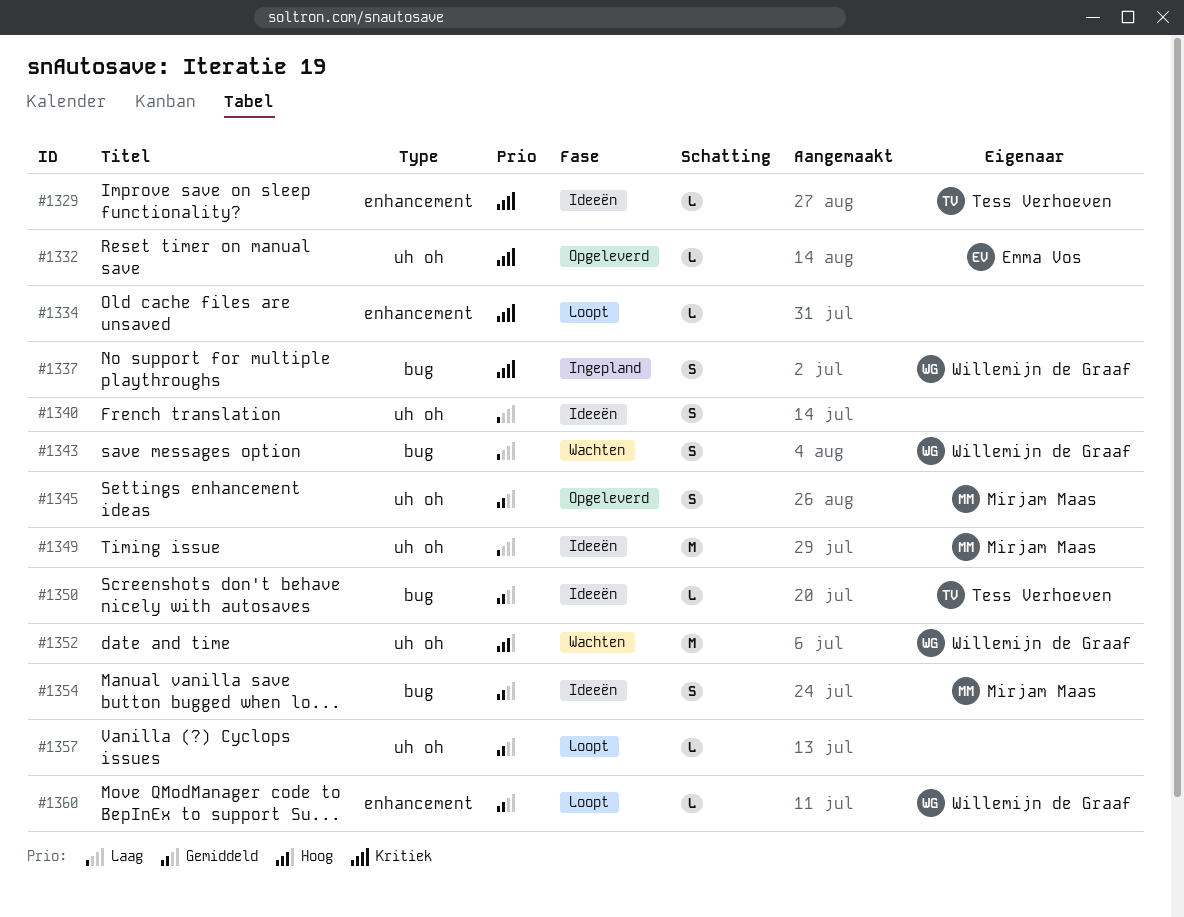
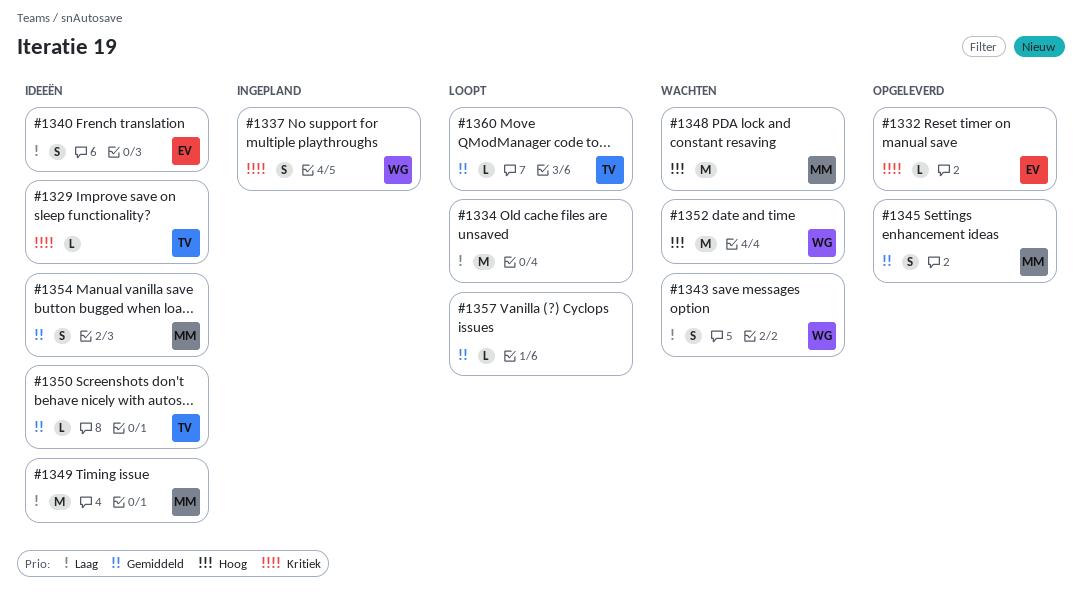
#1334, priority: Kritiek -> Laag
#1334, estimate: L -> M
#1340, owner: none -> Emma Vos
#1348: none -> present
#1360, owner: Willemijn de Graaf -> Tess Verhoeven

